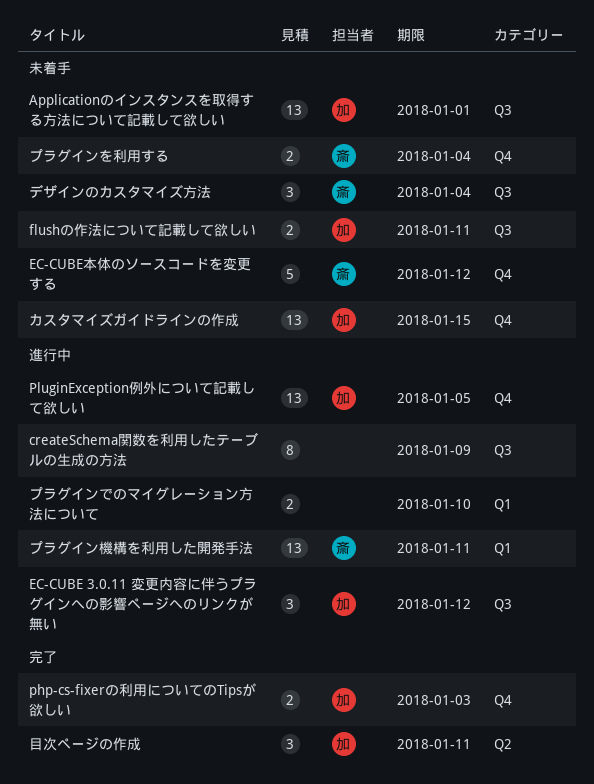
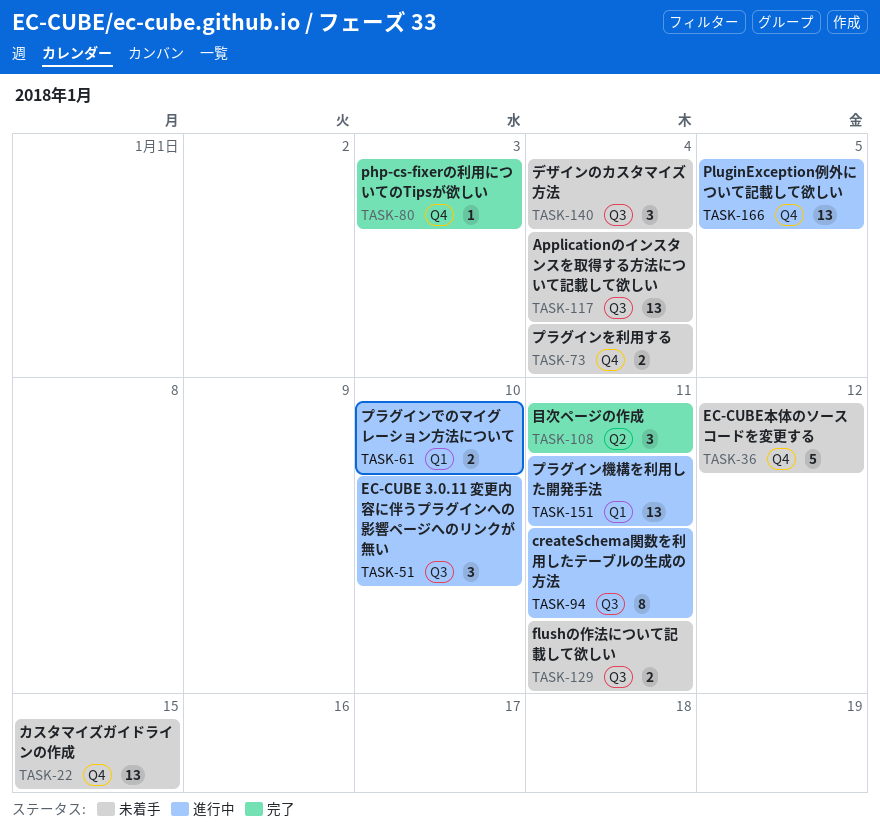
Applicationのインスタンスを取得する方法について記載して欲しい, due: Jan 1 -> Jan 4
createSchema関数を利用したテーブルの生成の方法, due: Jan 9 -> Jan 11
EC-CUBE 3.0.11 変更内容に伴うプラグインへの影響ページへのリンクが無い, due: Jan 12 -> Jan 10
php-cs-fixerの利用についてのTipsが欲しい, estimate: 2 -> 1

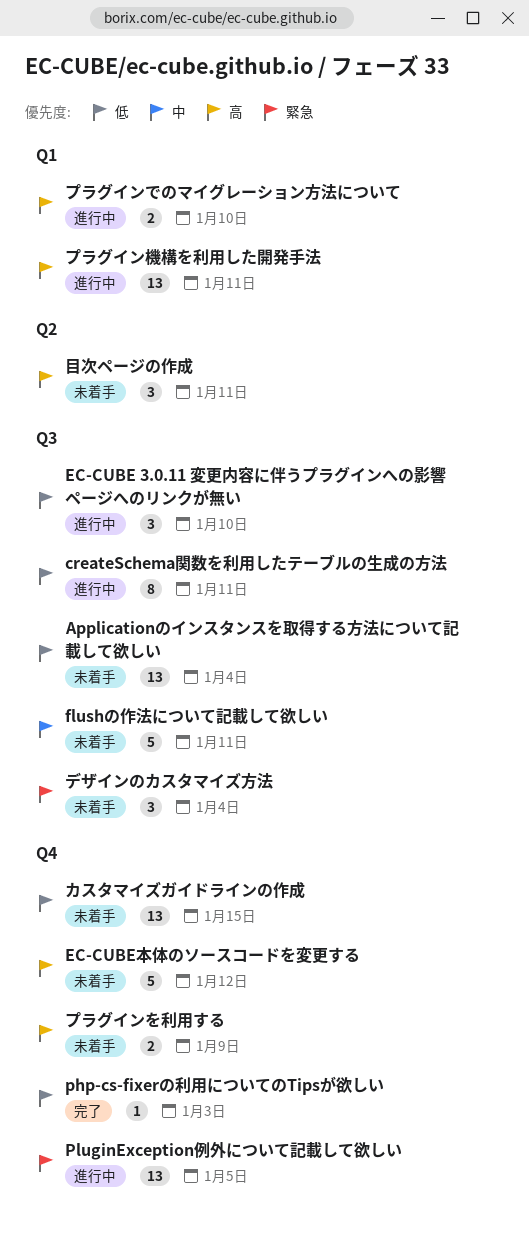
flushの作法について記載して欲しい, estimate: 2 -> 5
プラグインを利用する, due: Jan 4 -> Jan 9
目次ページの作成, status: 完了 -> 未着手

